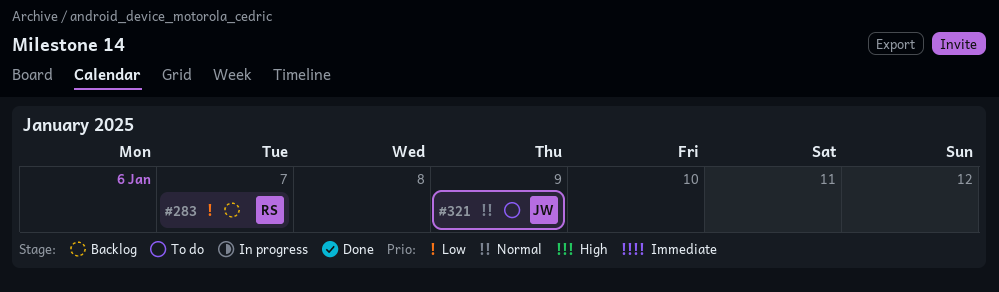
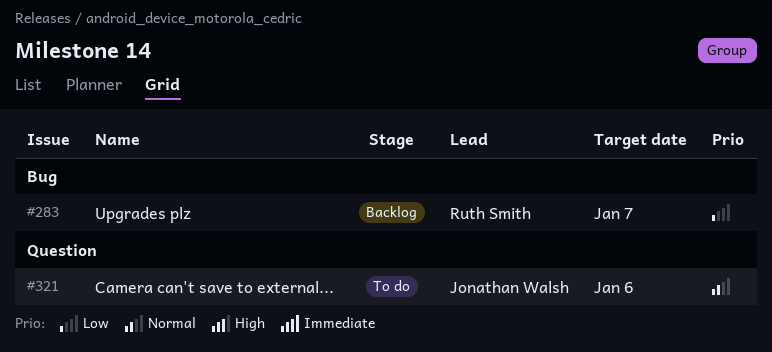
#321, due: Jan 9 -> Jan 6

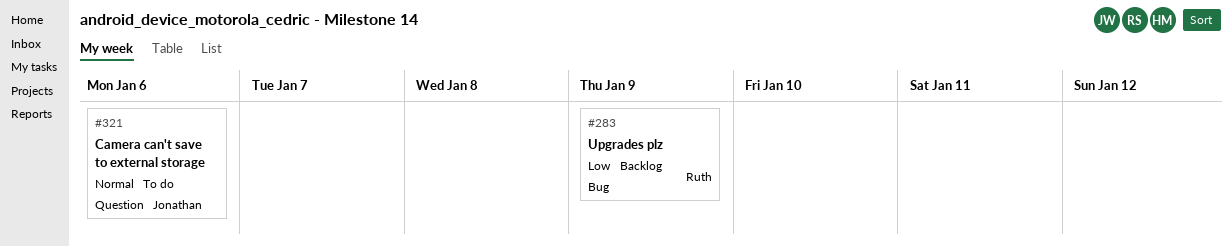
#283, due: Jan 7 -> Jan 9

